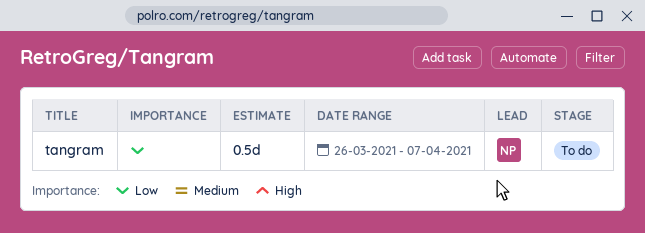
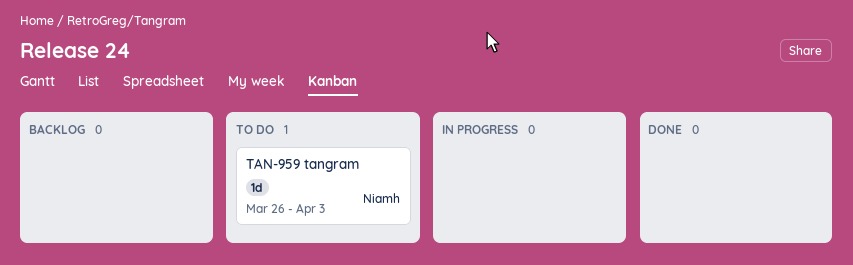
tangram, estimate: 0.5d -> 1d
tangram, due: Apr 7 -> Apr 3

